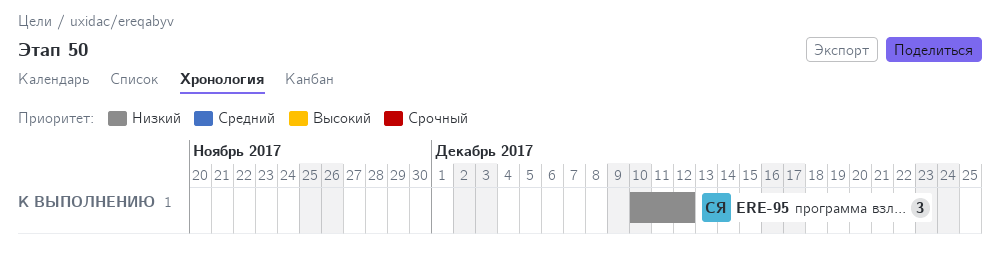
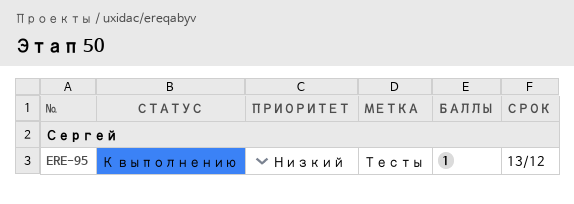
ERE-95, estimate: 3 -> 1
ERE-95, due: Dec 12 -> Dec 13

